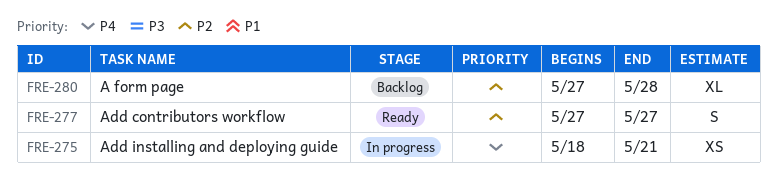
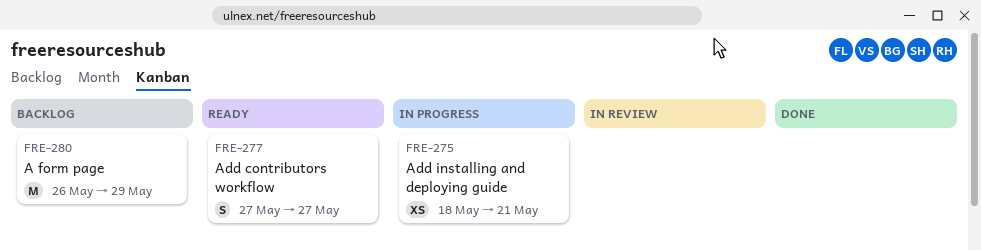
FRE-280, estimate: XL -> M
FRE-280, start: May 27 -> May 26
FRE-280, due: May 28 -> May 29

